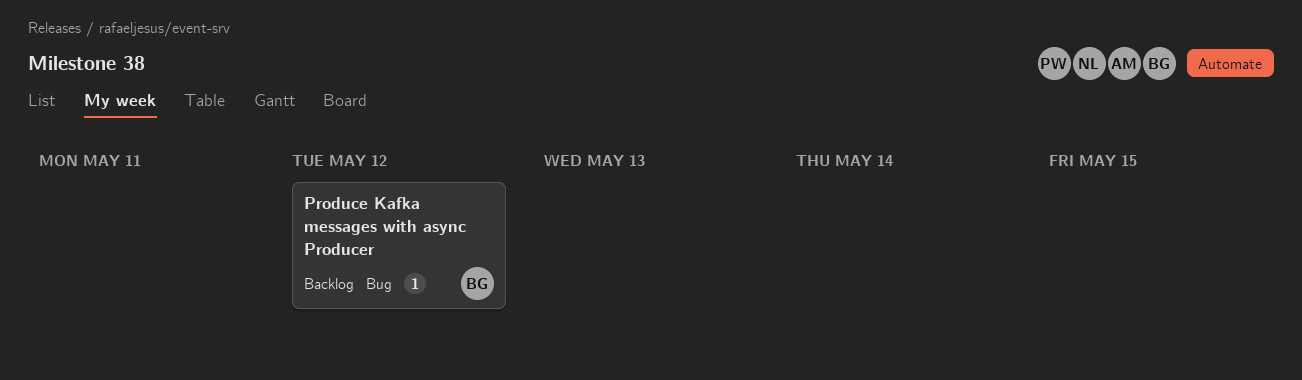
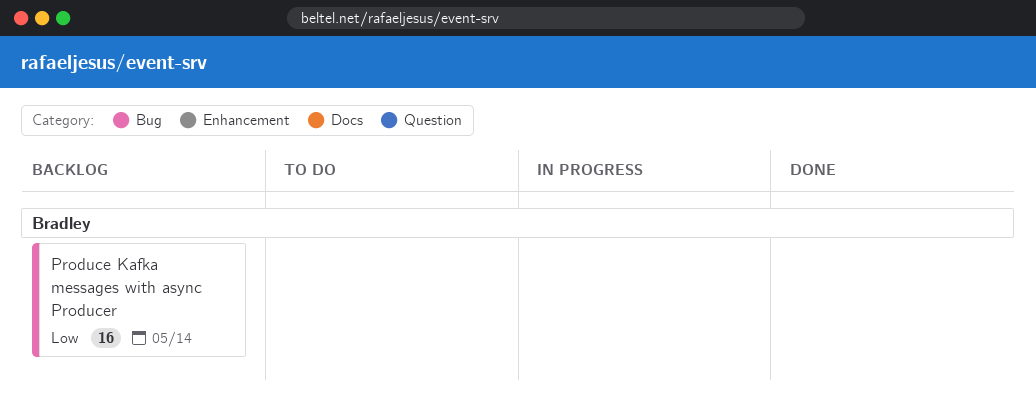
Produce Kafka messages with async Producer, estimate: 1 -> 16
Produce Kafka messages with async Producer, due: May 12 -> May 14

